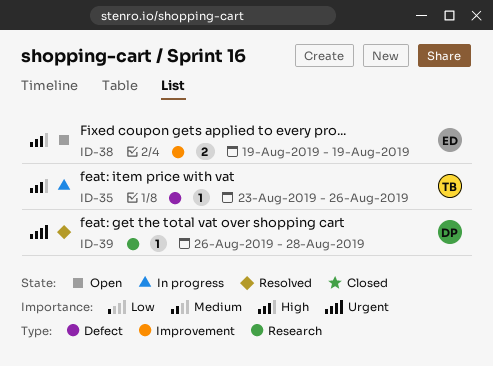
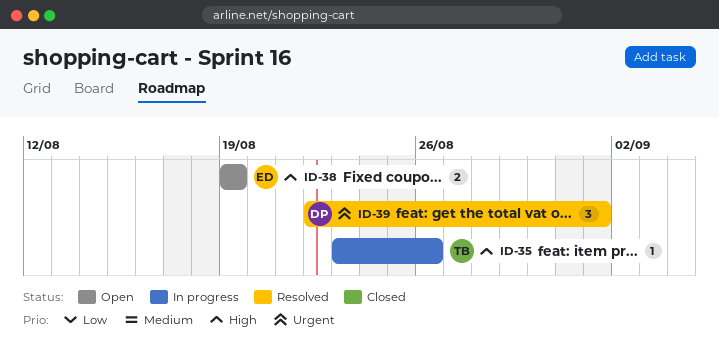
ID-39, estimate: 1 -> 3
ID-39, start: Aug 26 -> Aug 22
ID-39, due: Aug 28 -> Sep 1

